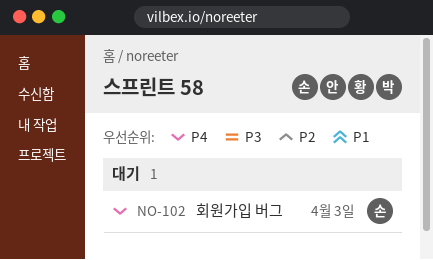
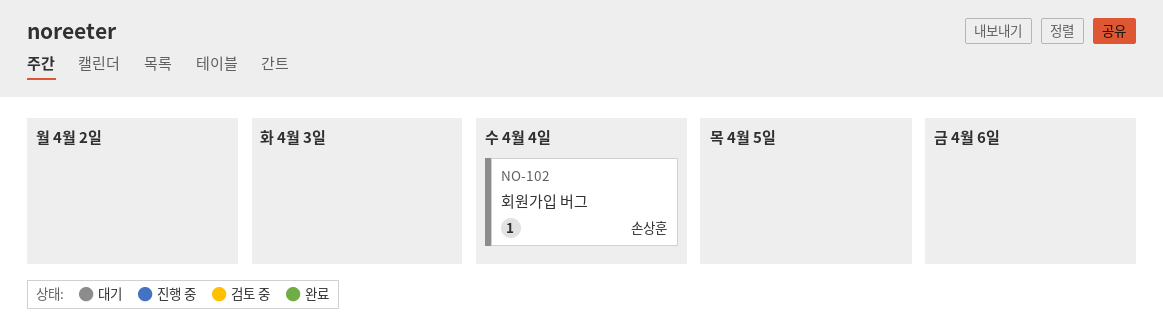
NO-102, due: Apr 3 -> Apr 4

